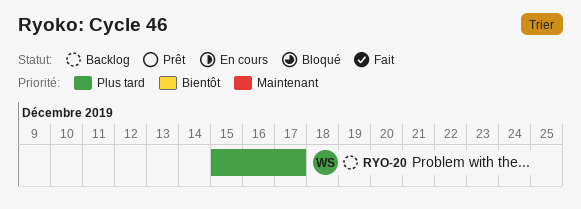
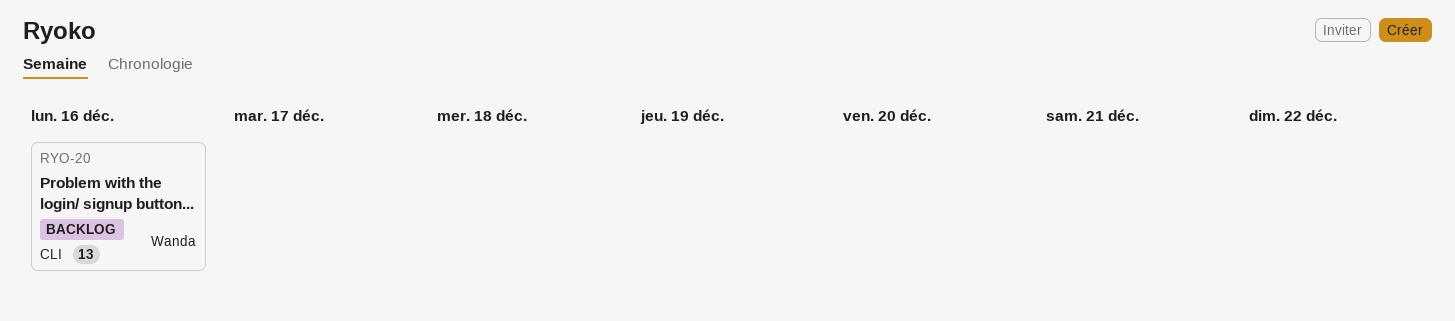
RYO-20, due: Dec 17 -> Dec 16

